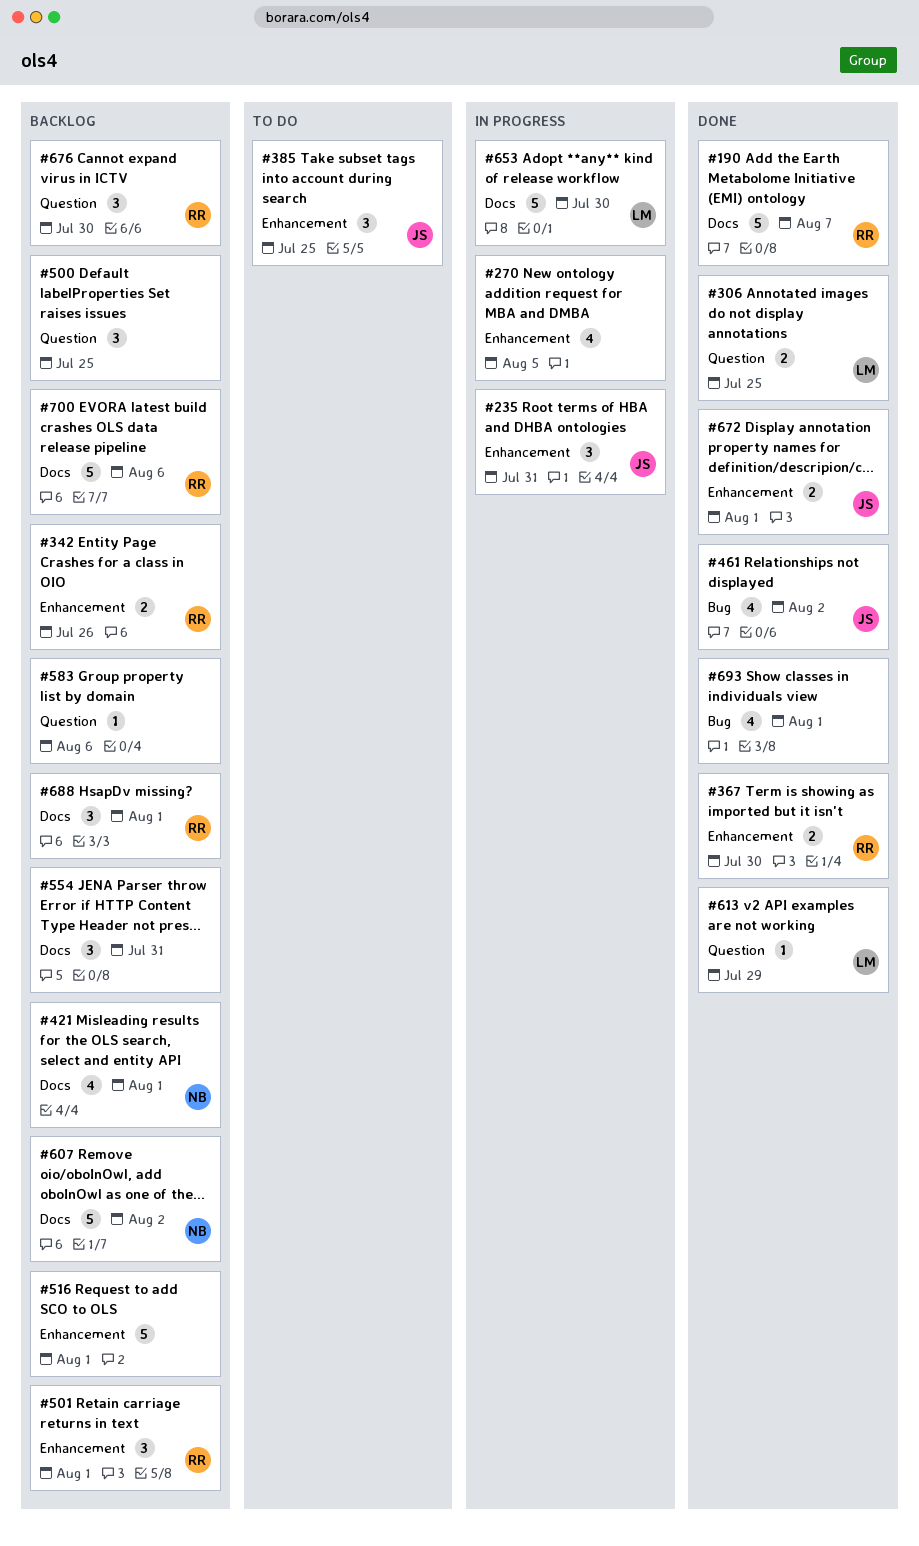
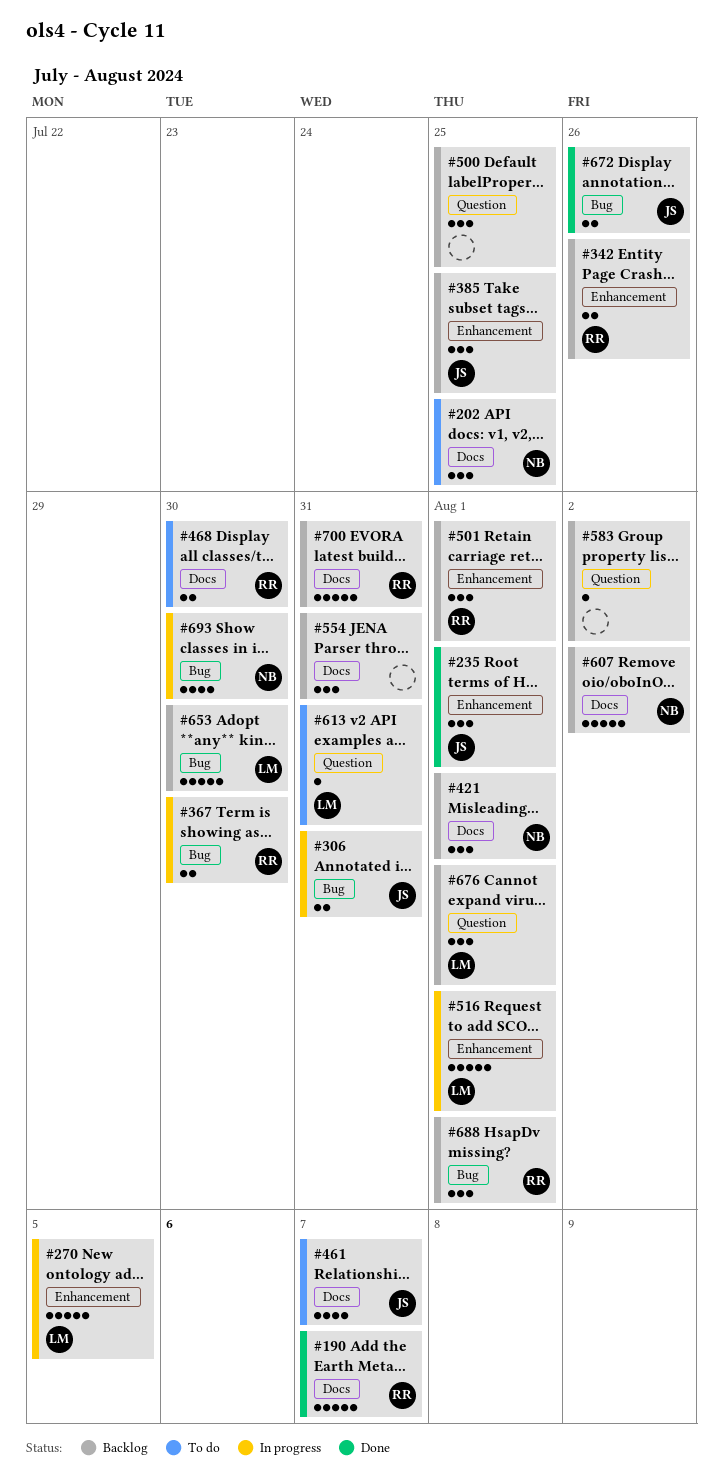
#202: none -> present
#235, status: In progress -> Done
#235, due: Jul 31 -> Aug 1
#270, owner: none -> LM
#270, estimate: 4 -> 5
#306, status: Done -> In progress
#306, owner: LM -> JS
#306, label: Question -> Bug
#306, due: Jul 25 -> Jul 31
#367, status: Done -> In progress
#367, label: Enhancement -> Bug
#385, status: To do -> Backlog
#421, estimate: 4 -> 3
#461, status: Done -> To do
#461, label: Bug -> Docs
#461, due: Aug 2 -> Aug 7
#468: none -> present
#516, status: Backlog -> In progress
#516, owner: none -> LM
#583, due: Aug 6 -> Aug 2
#613, status: Done -> To do
#613, due: Jul 29 -> Jul 31
#653, status: In progress -> Backlog
#653, label: Docs -> Bug
#672, label: Enhancement -> Bug
#672, due: Aug 1 -> Jul 26
#676, owner: RR -> LM
#676, due: Jul 30 -> Aug 1
#688, label: Docs -> Bug
#693, status: Done -> In progress
#693, owner: none -> NB
#693, due: Aug 1 -> Jul 30
#700, due: Aug 6 -> Jul 31

